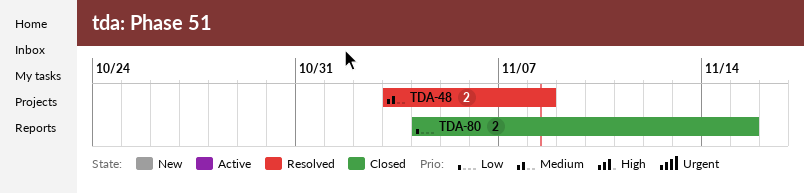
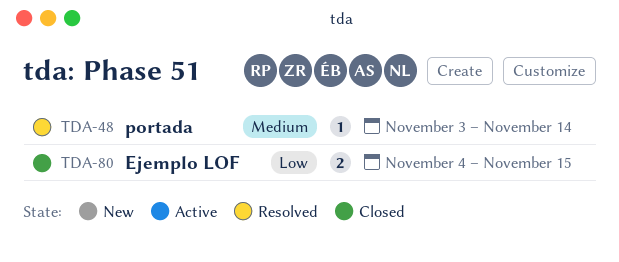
TDA-48, estimate: 2 -> 1
TDA-48, due: Nov 8 -> Nov 14

